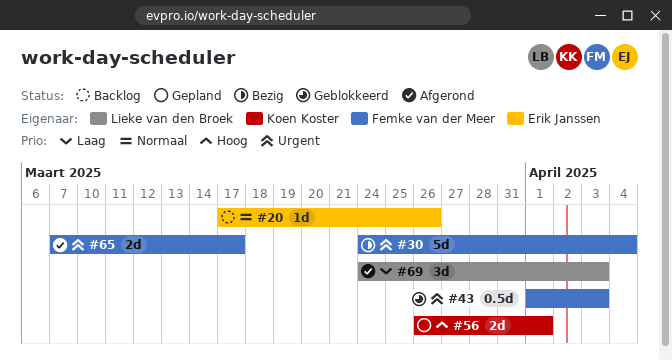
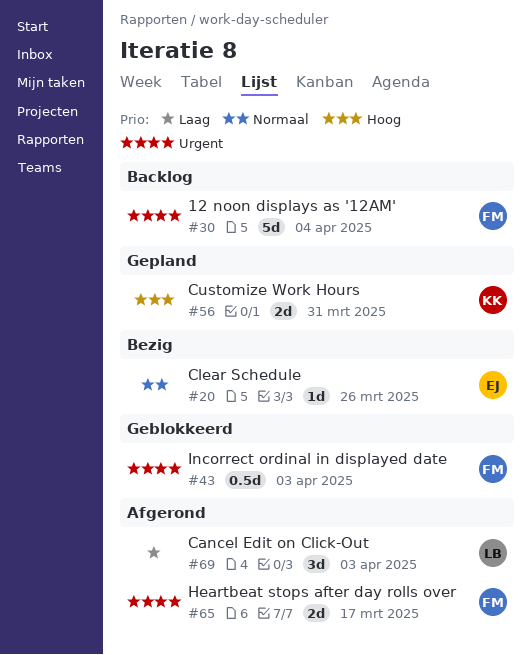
#20, status: Backlog -> Bezig
#30, status: Bezig -> Backlog
#56, due: Apr 1 -> Mar 31

